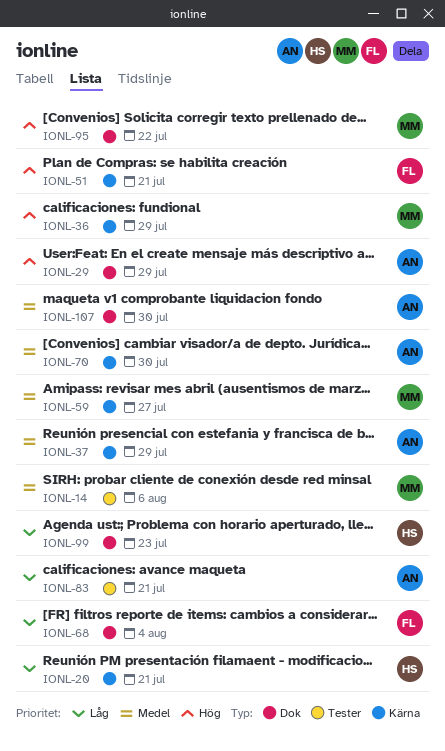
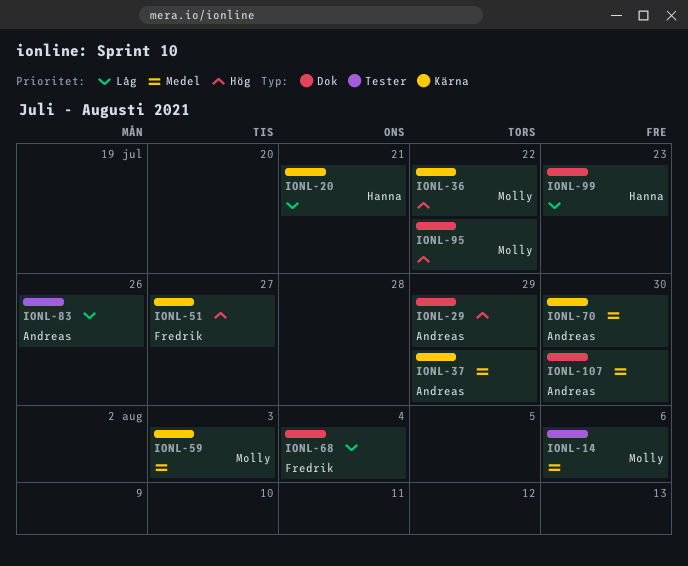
IONL-36, due: Jul 29 -> Jul 22
IONL-51, due: Jul 21 -> Jul 27
IONL-59, due: Jul 27 -> Aug 3
IONL-83, due: Jul 21 -> Jul 26

